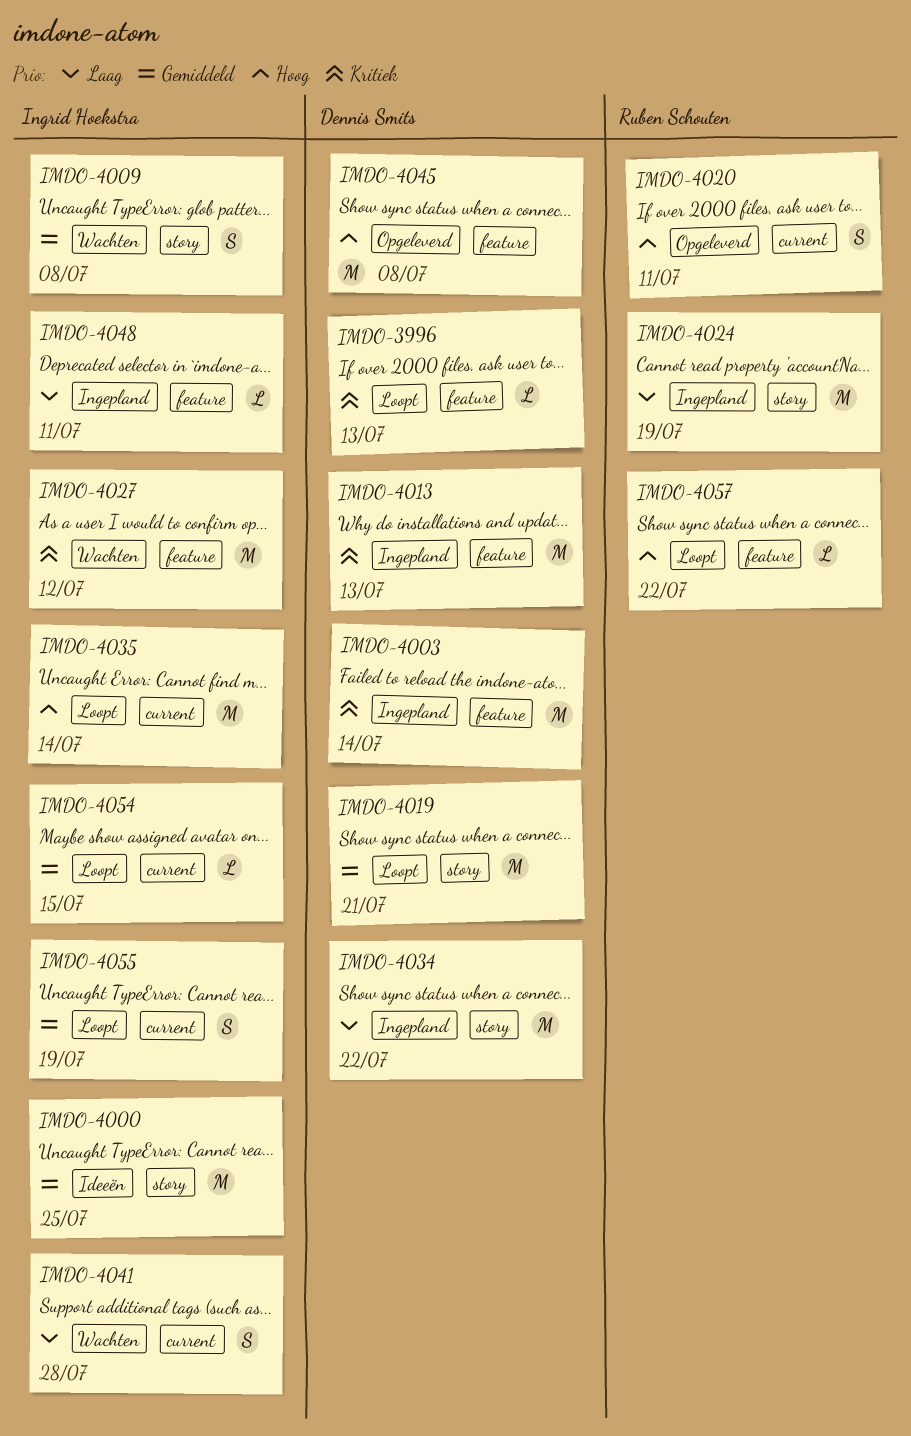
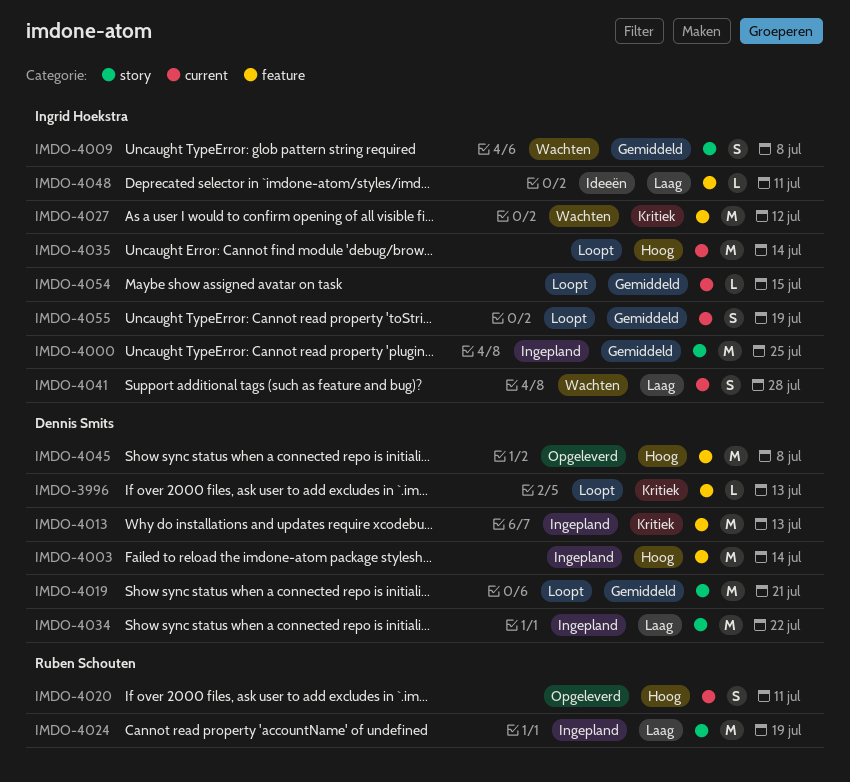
IMDO-4000, status: Ideeën -> Ingepland
IMDO-4003, priority: Kritiek -> Hoog
IMDO-4048, status: Ingepland -> Ideeën
IMDO-4057: present -> none

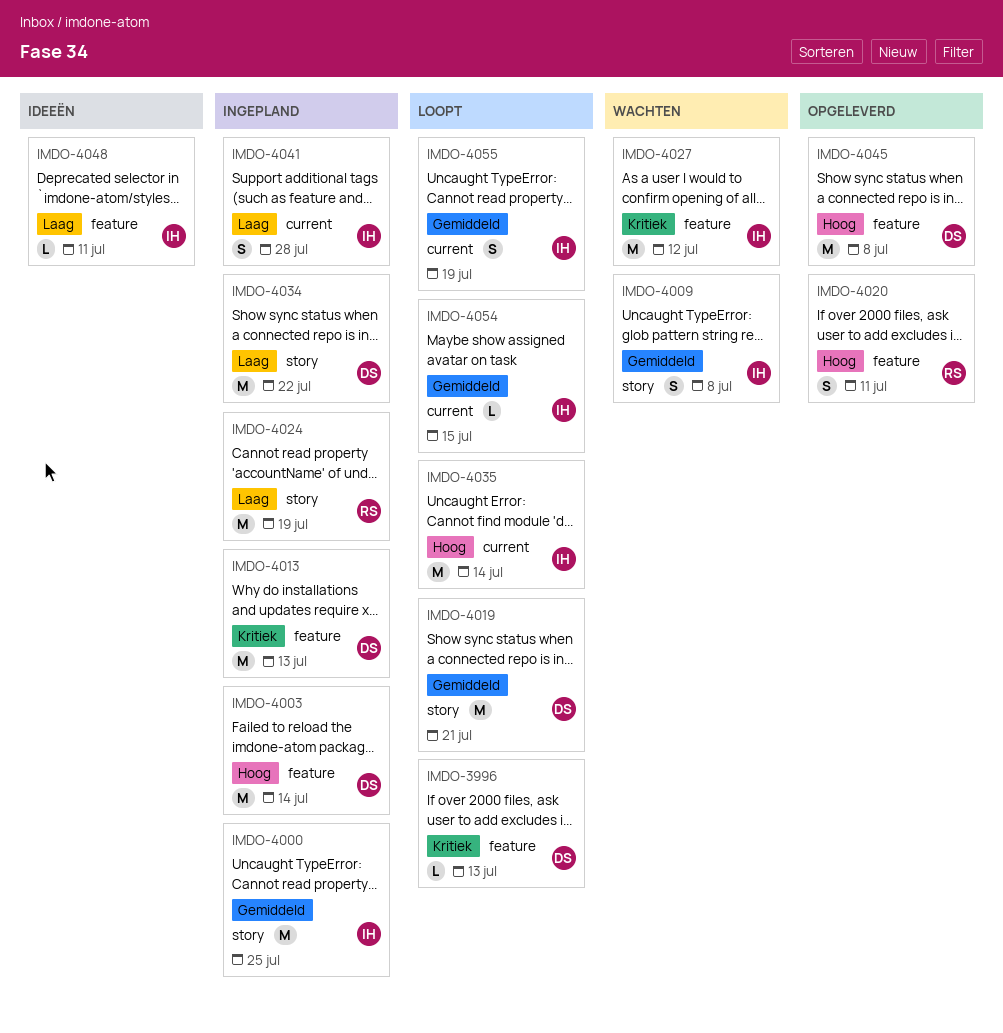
IMDO-4020, label: current -> feature
IMDO-4041, status: Wachten -> Ingepland

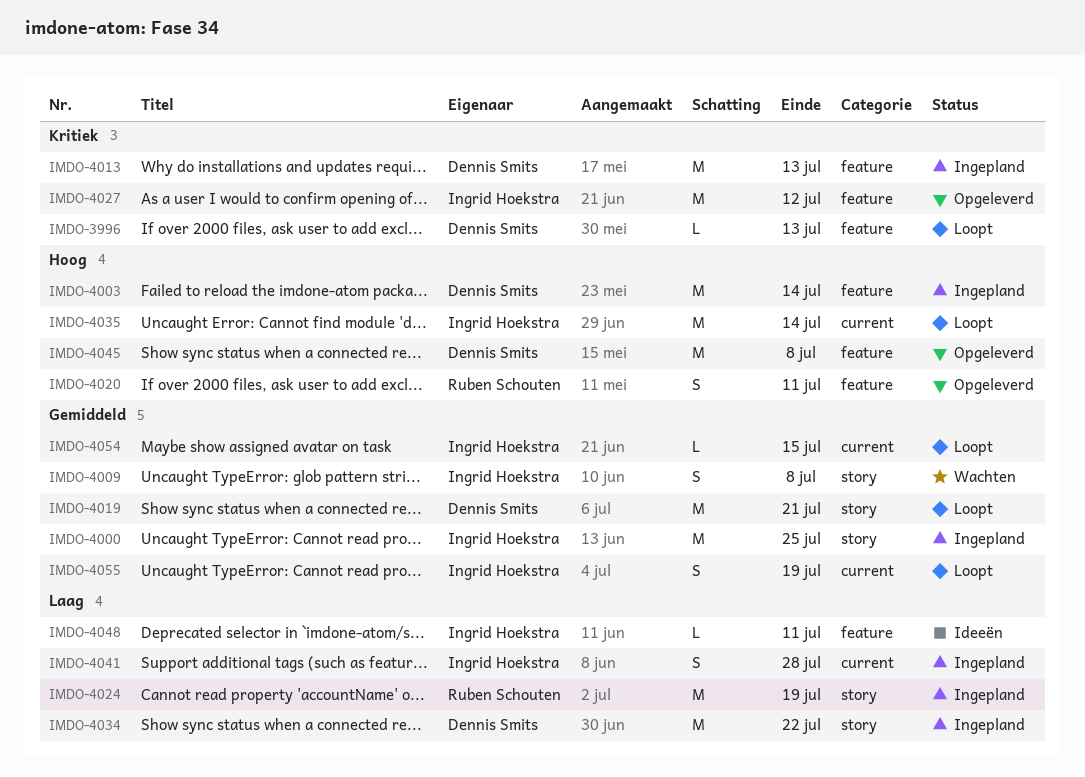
IMDO-4027, status: Wachten -> Opgeleverd

